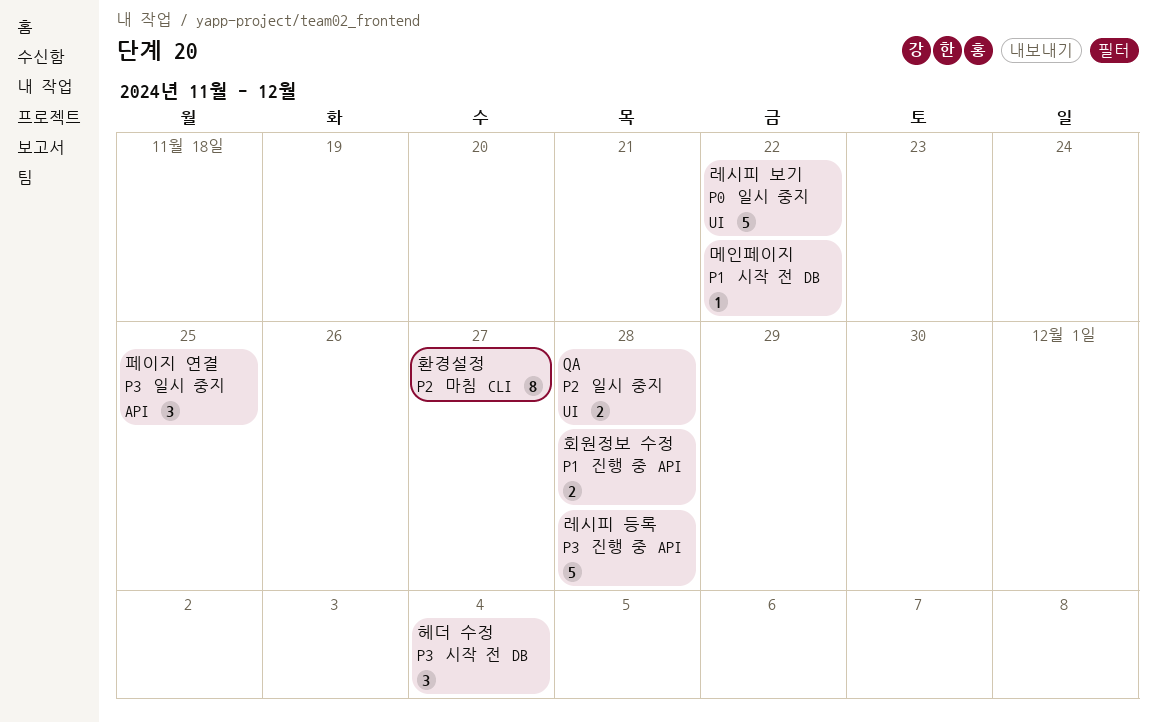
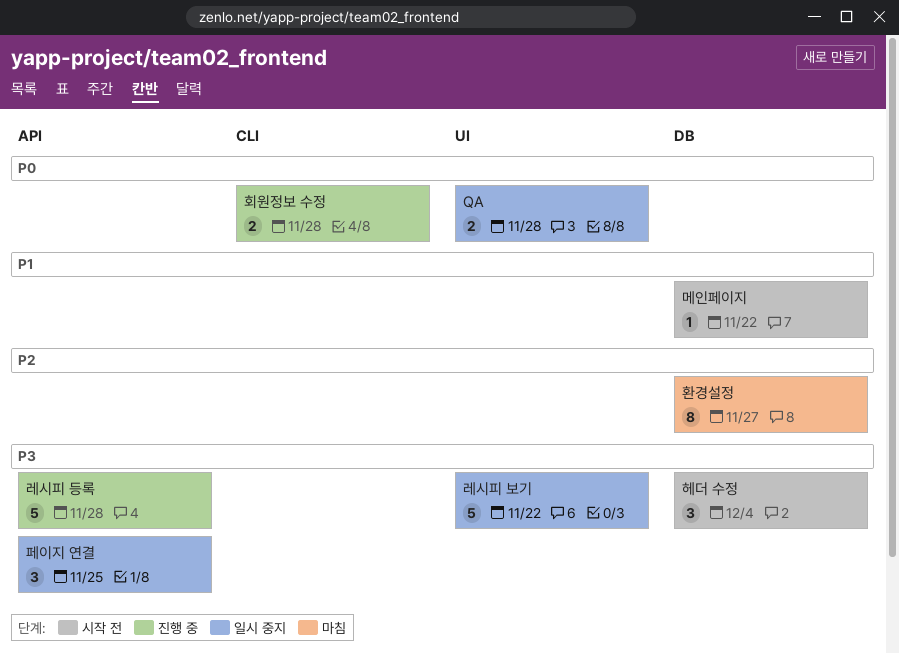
QA, priority: P2 -> P0
레시피 보기, priority: P0 -> P3
환경설정, label: CLI -> DB
회원정보 수정, priority: P1 -> P0
회원정보 수정, label: API -> CLI

